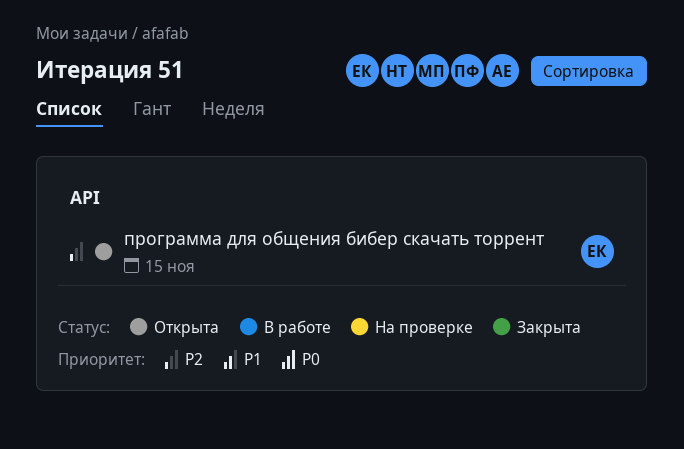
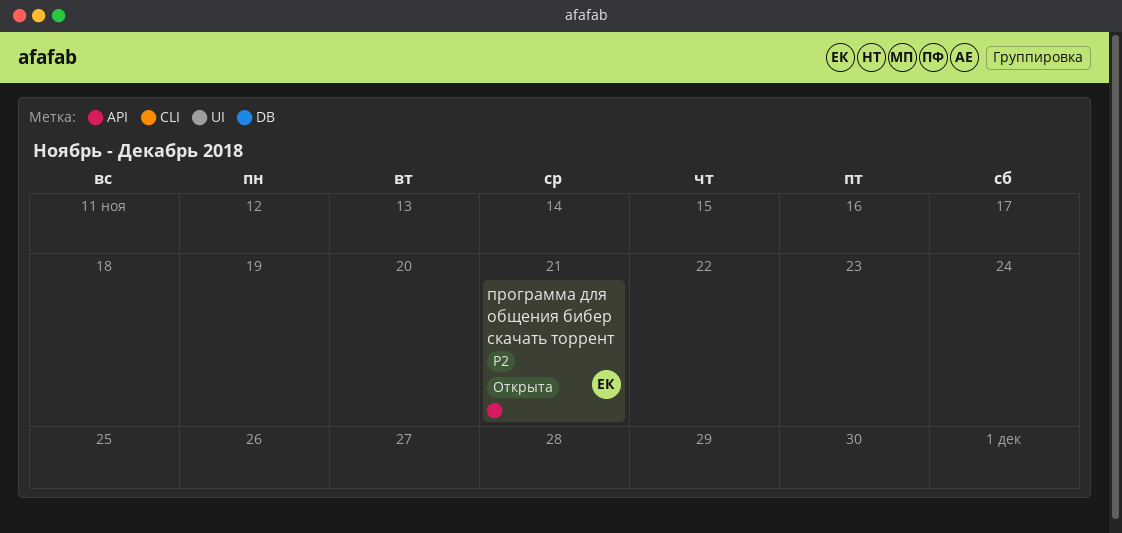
программа для общения бибер скачать торрент, due: Nov 15 -> Nov 21

